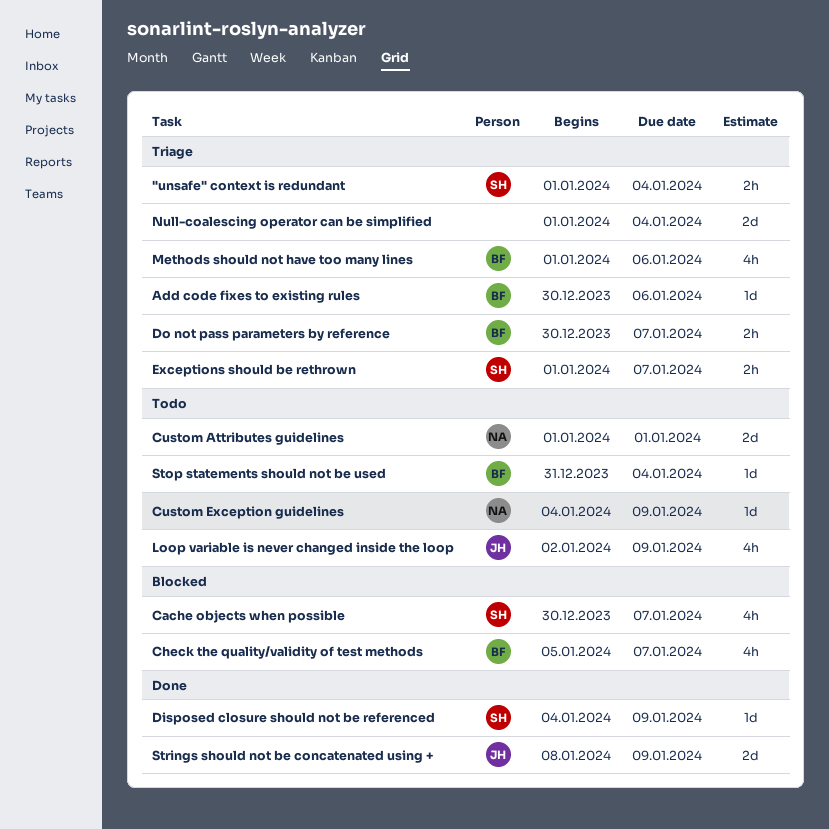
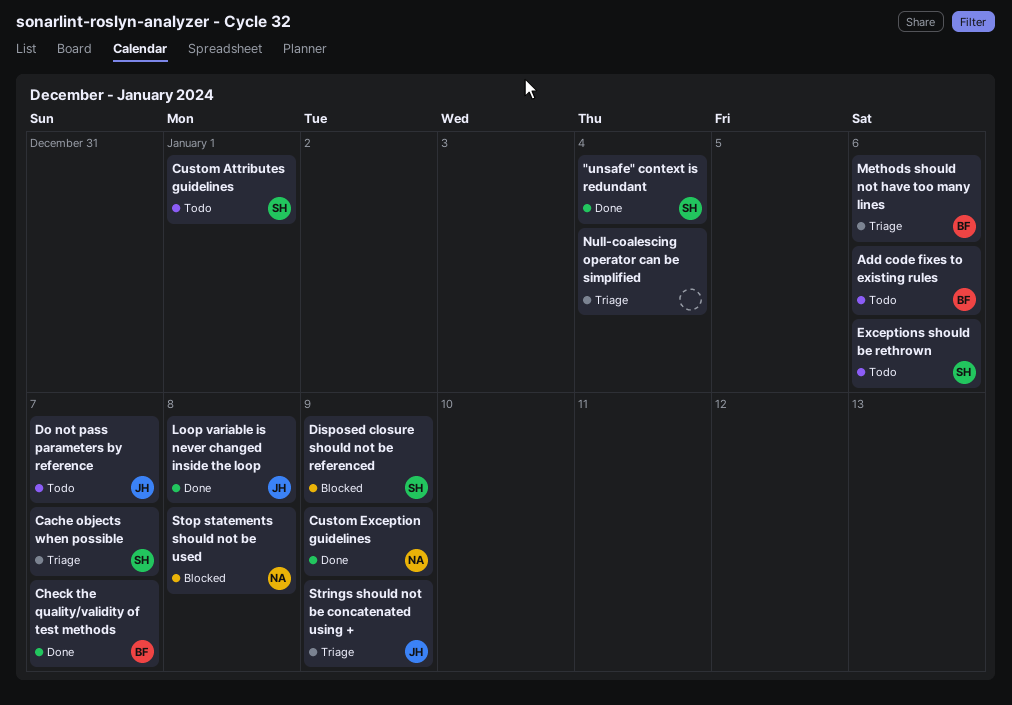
"unsafe" context is redundant, status: Triage -> Done
Add code fixes to existing rules, status: Triage -> Todo
Cache objects when possible, status: Blocked -> Triage
Check the quality/validity of test methods, status: Blocked -> Done
Custom Attributes guidelines, owner: NA -> SH
Custom Exception guidelines, status: Todo -> Done
Disposed closure should not be referenced, status: Done -> Blocked
Do not pass parameters by reference, status: Triage -> Todo
Do not pass parameters by reference, owner: BF -> JH
Exceptions should be rethrown, status: Triage -> Todo
Exceptions should be rethrown, due: Jan 7 -> Jan 6
Loop variable is never changed inside the loop, status: Todo -> Done
Loop variable is never changed inside the loop, due: Jan 9 -> Jan 8
Stop statements should not be used, status: Todo -> Blocked
Stop statements should not be used, owner: BF -> NA
Stop statements should not be used, due: Jan 4 -> Jan 8
Strings should not be concatenated using +, status: Done -> Triage

